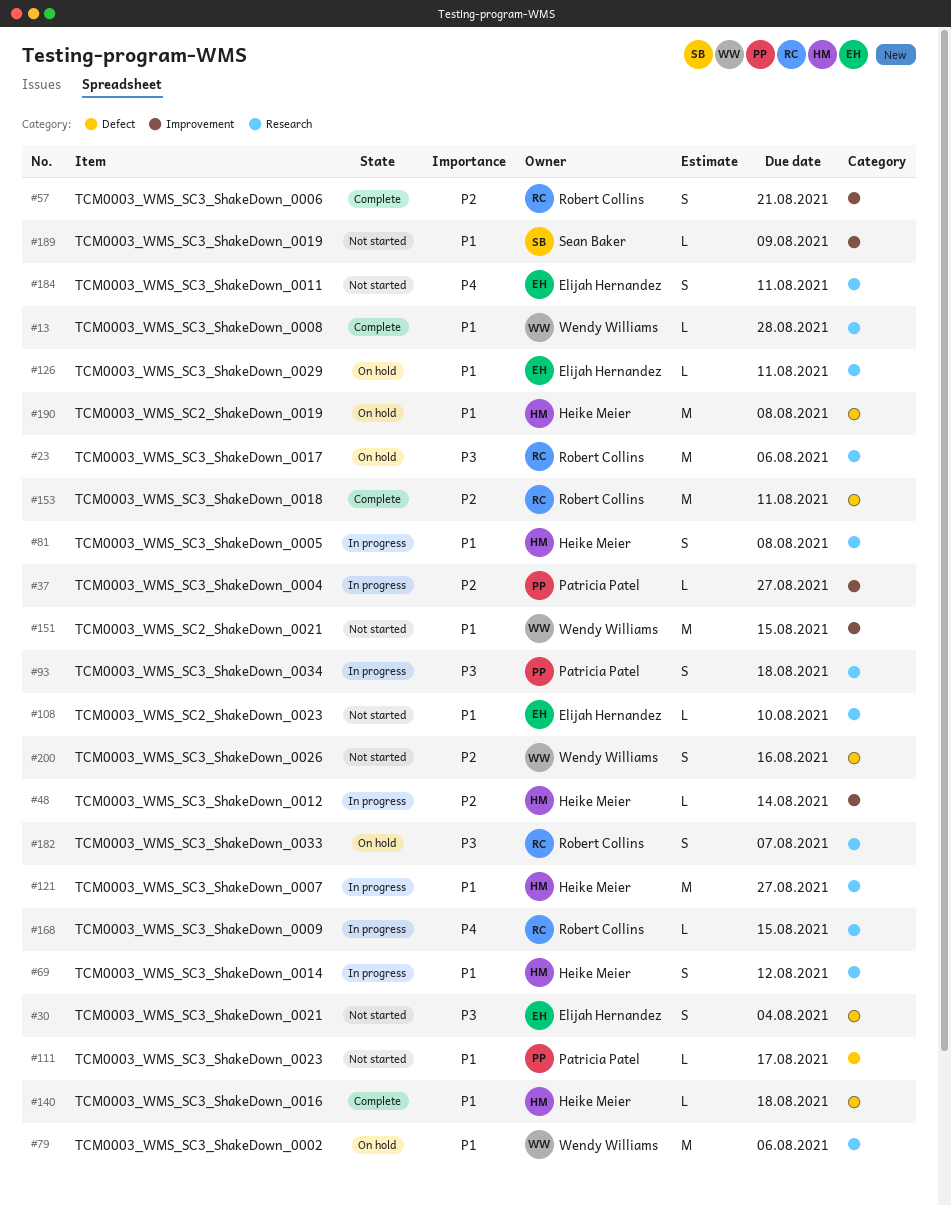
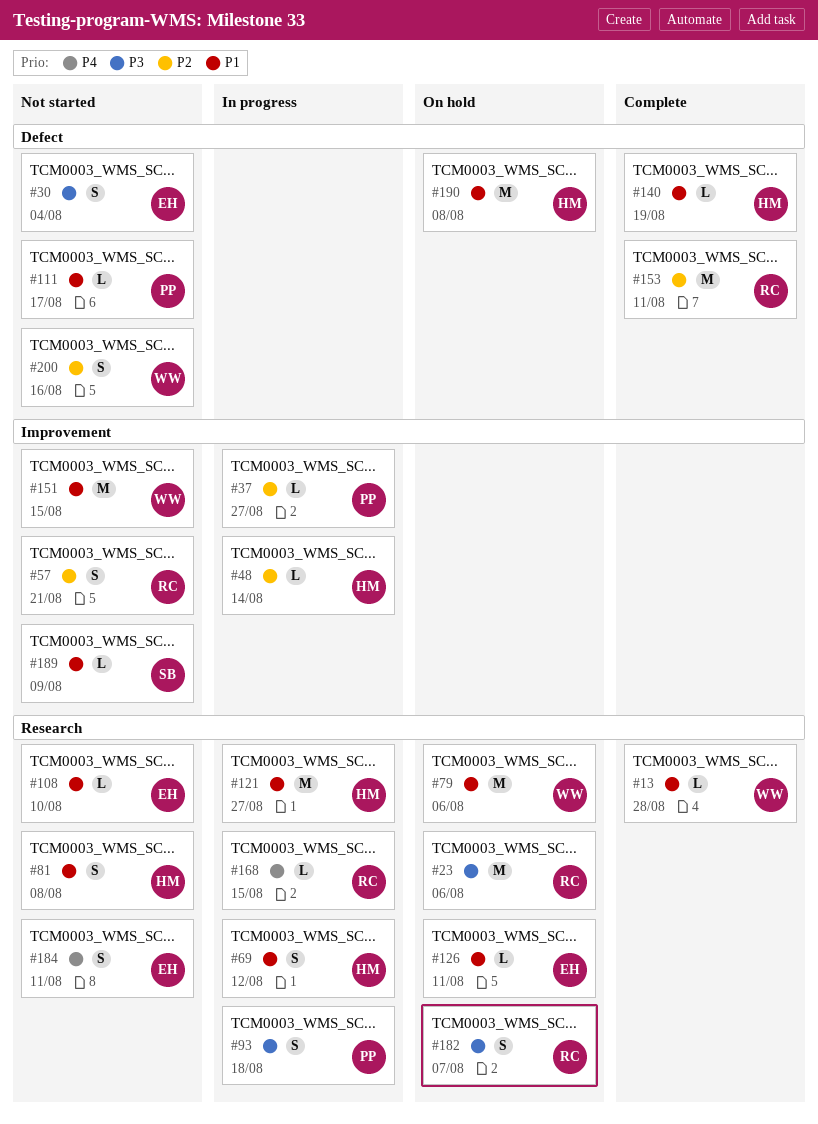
#57, status: Complete -> Not started
#81, status: In progress -> Not started
#140, due: Aug 18 -> Aug 19

